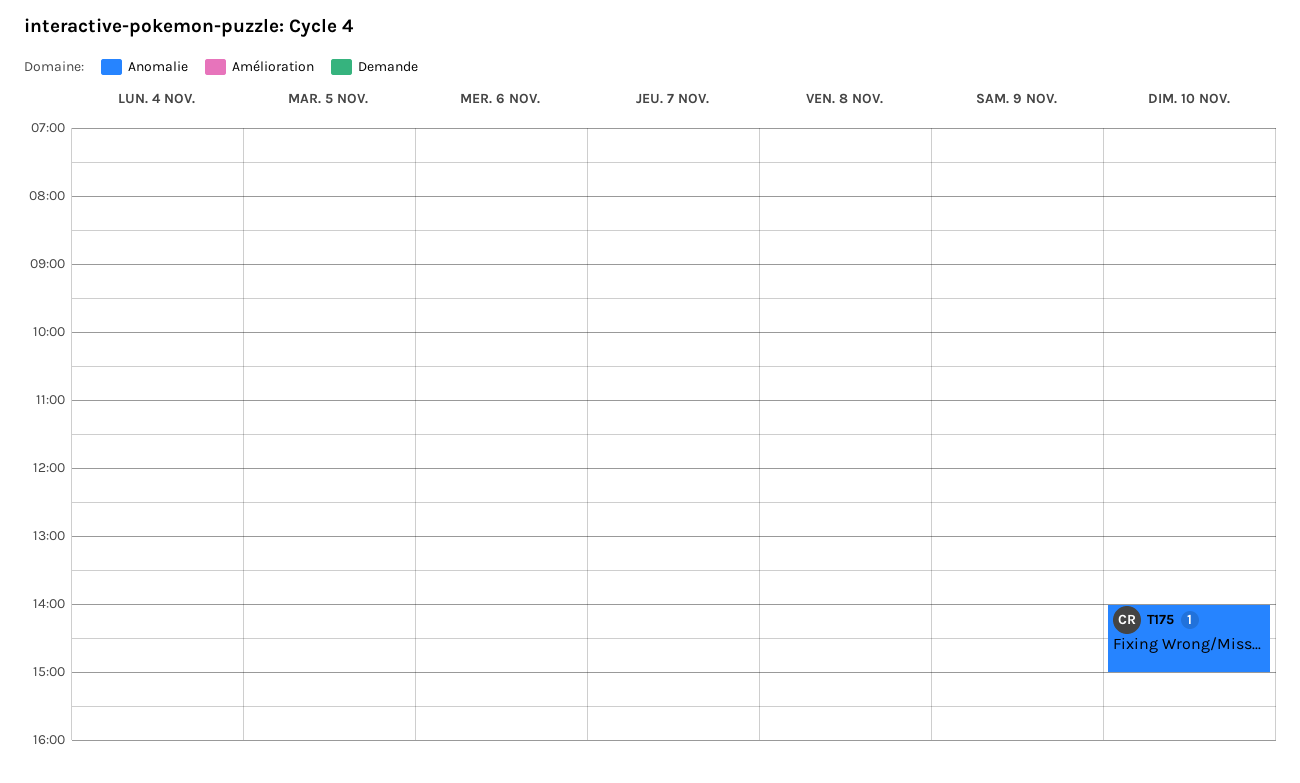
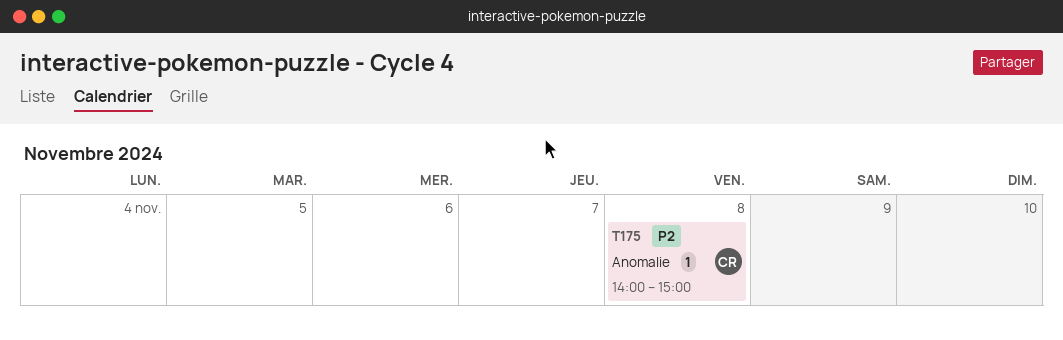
T175, day: Nov 10 -> Nov 8

